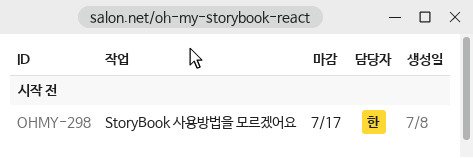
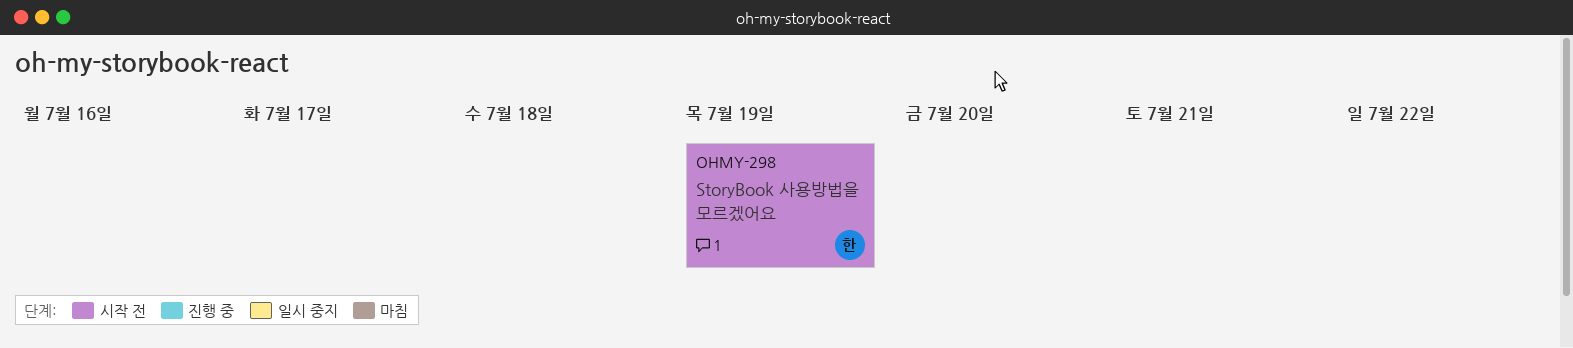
OHMY-298, due: Jul 17 -> Jul 19

